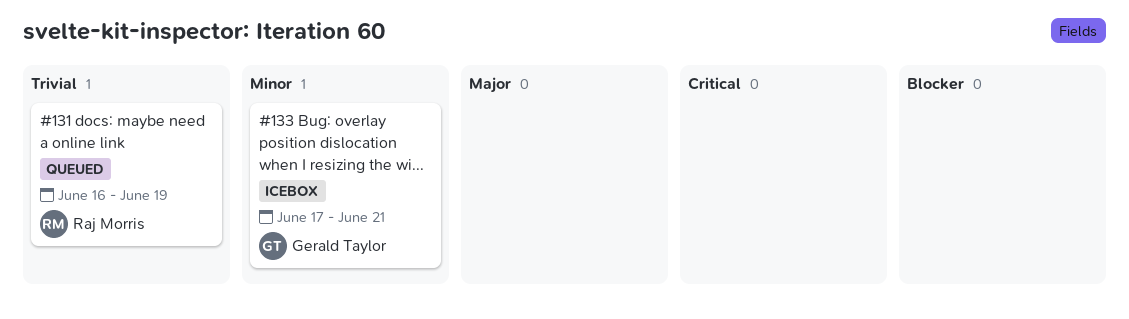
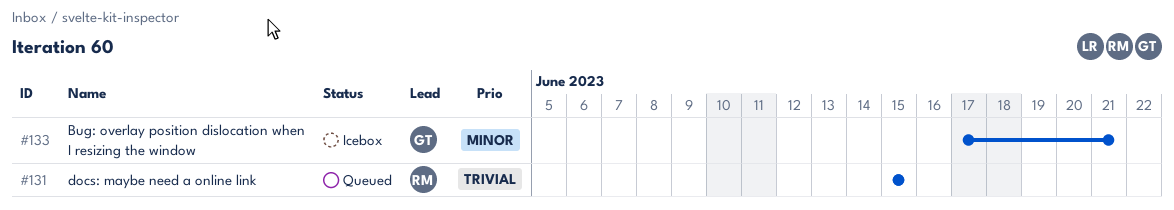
#131, start: Jun 16 -> Jun 15
#131, due: Jun 19 -> Jun 15

